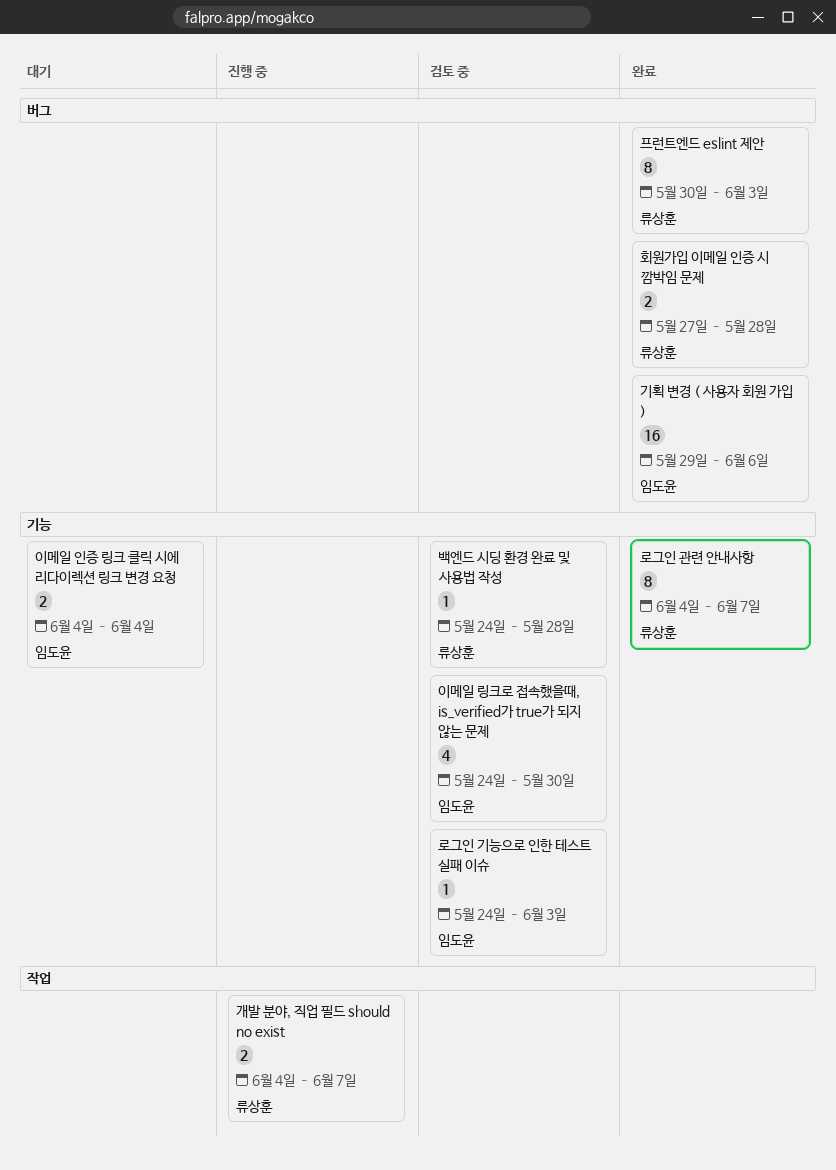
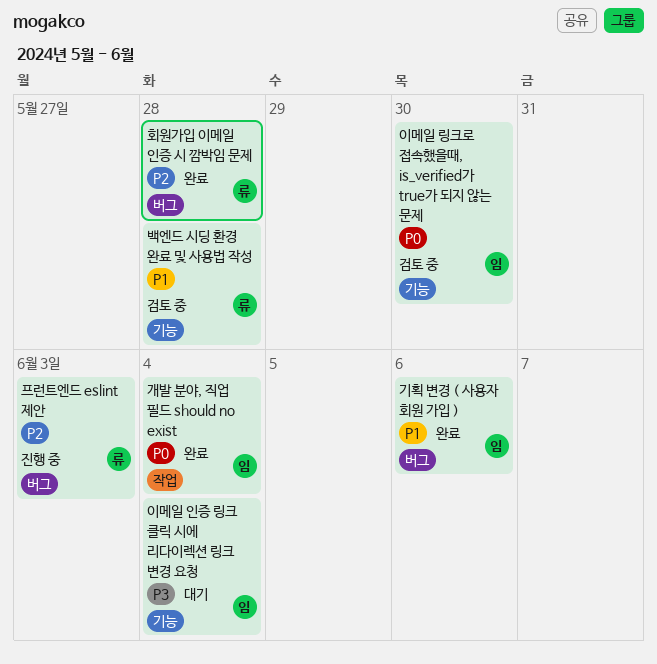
개발 분야, 직업 필드 should no exist, status: 진행 중 -> 완료
개발 분야, 직업 필드 should no exist, owner: 류상훈 -> 임도윤
개발 분야, 직업 필드 should no exist, due: Jun 7 -> Jun 4
로그인 관련 안내사항: present -> none
로그인 기능으로 인한 테스트 실패 이슈: present -> none
프런트엔드 eslint 제안, status: 완료 -> 진행 중

